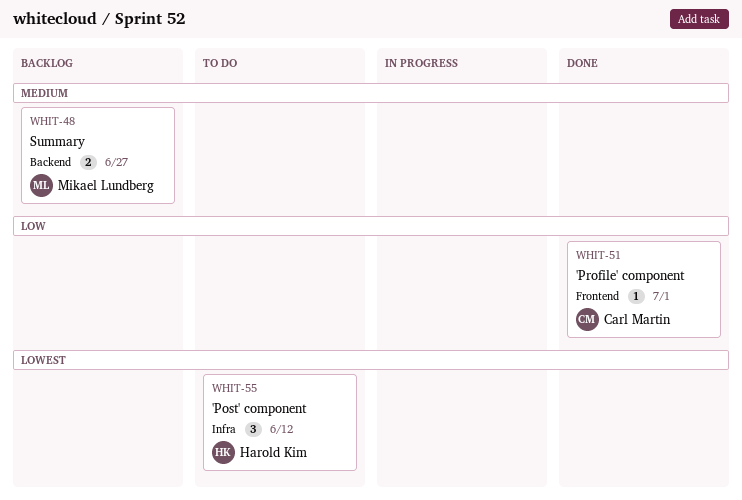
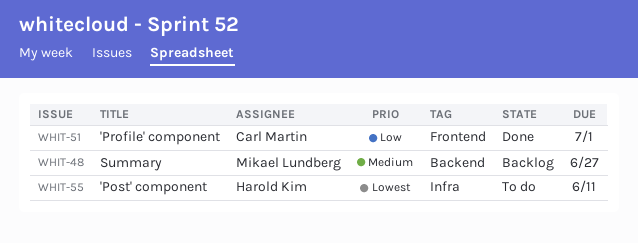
WHIT-55, due: Jun 12 -> Jun 11

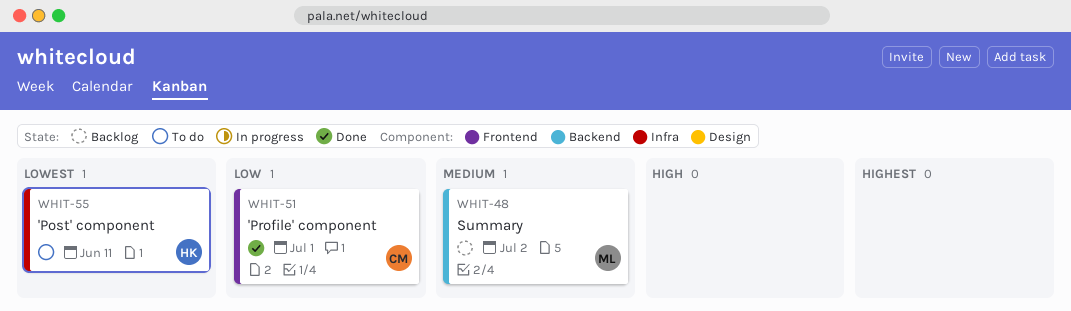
WHIT-48, due: Jun 27 -> Jul 2

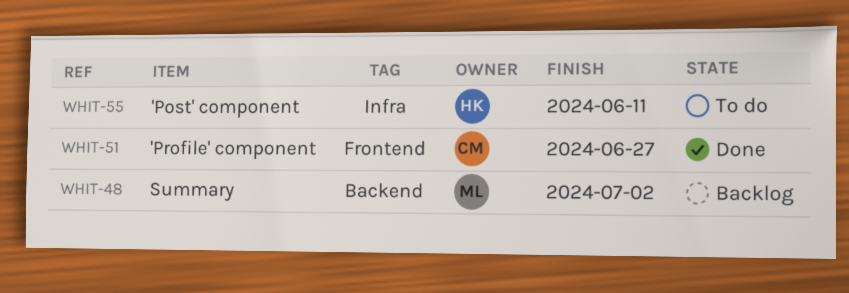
WHIT-51, due: Jul 1 -> Jun 27

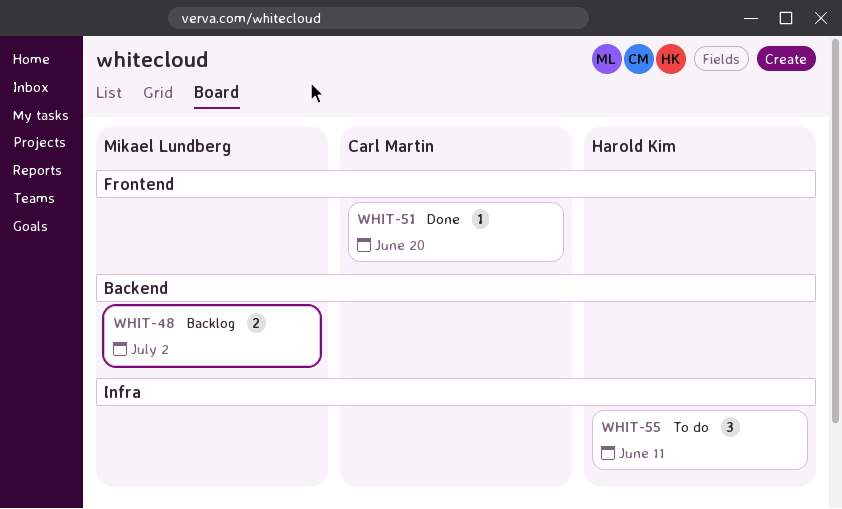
WHIT-51, due: Jun 27 -> Jun 20

